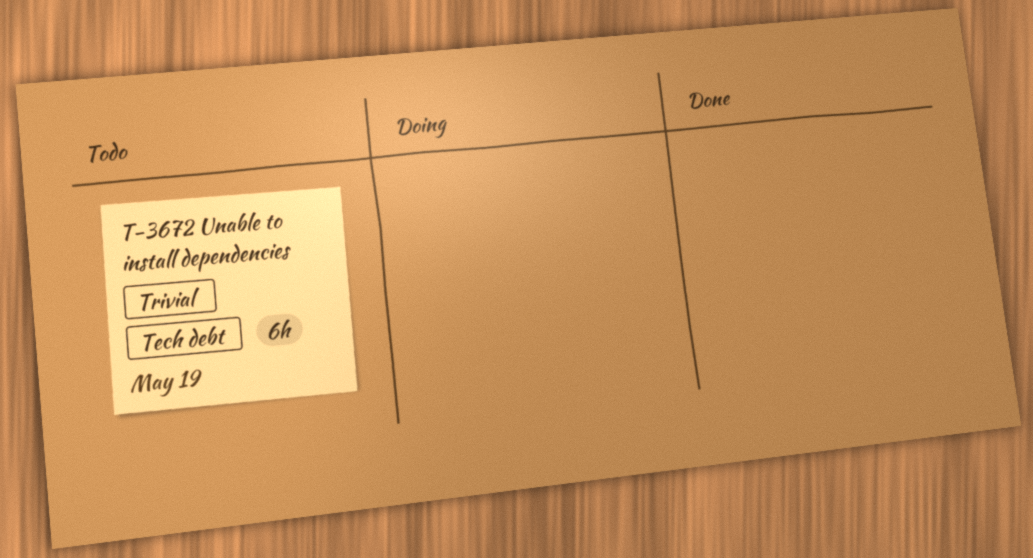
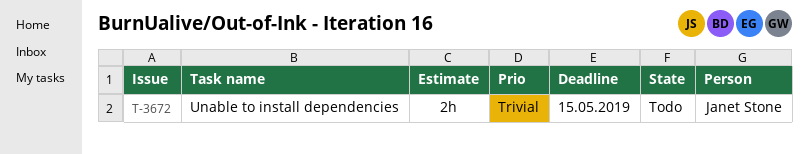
T-3672, estimate: 6h -> 2h
T-3672, due: May 19 -> May 15

